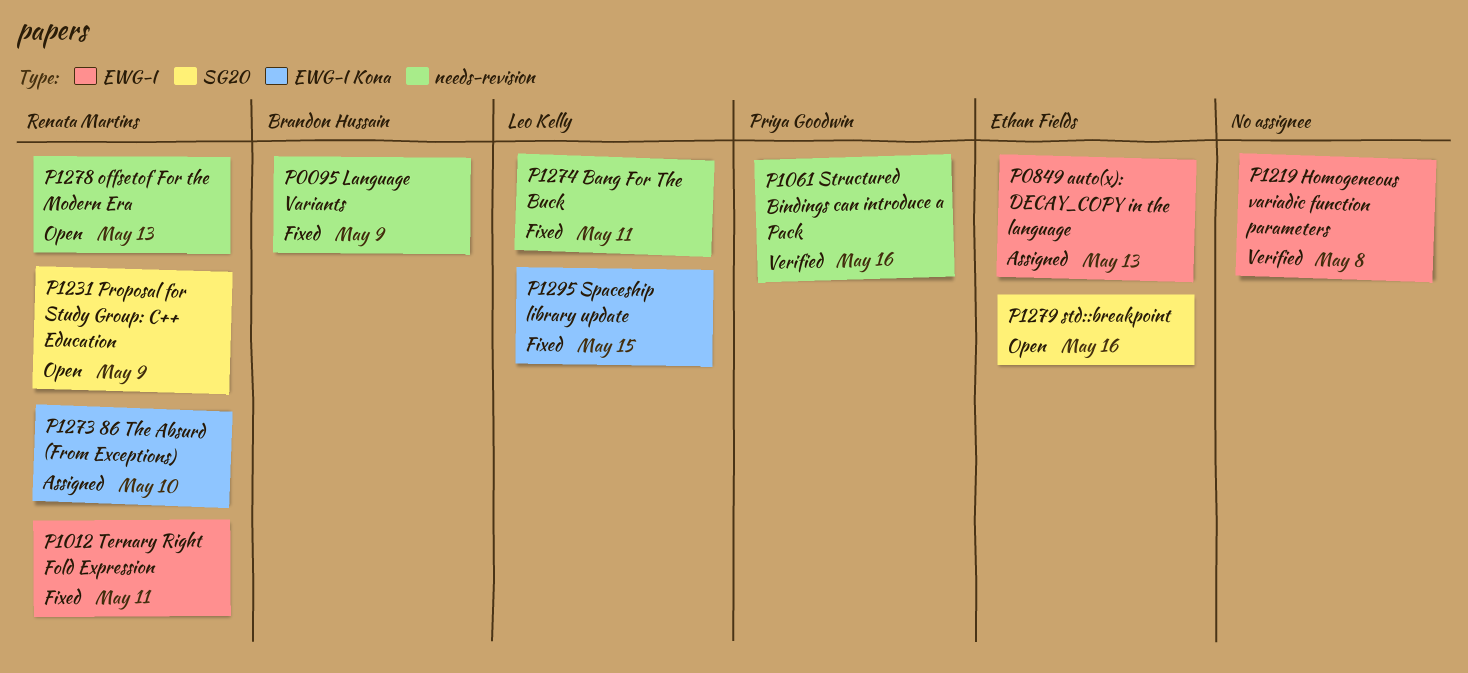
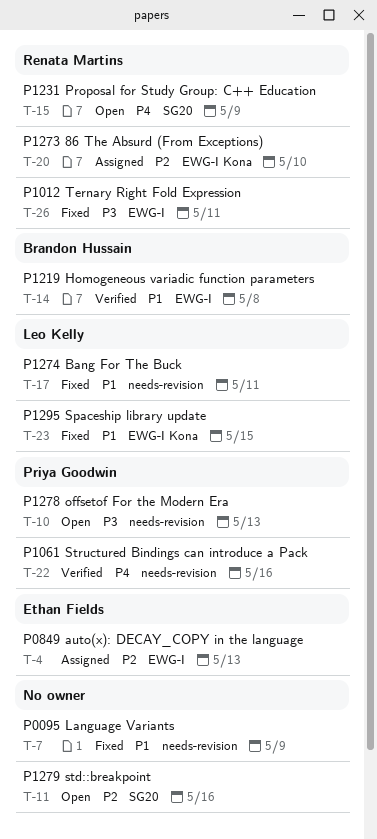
P0095 Language Variants, owner: Brandon Hussain -> none
P1219 Homogeneous variadic function parameters, owner: none -> Brandon Hussain
P1278 offsetof For the Modern Era, owner: Renata Martins -> Priya Goodwin
P1279 std::breakpoint, owner: Ethan Fields -> none

